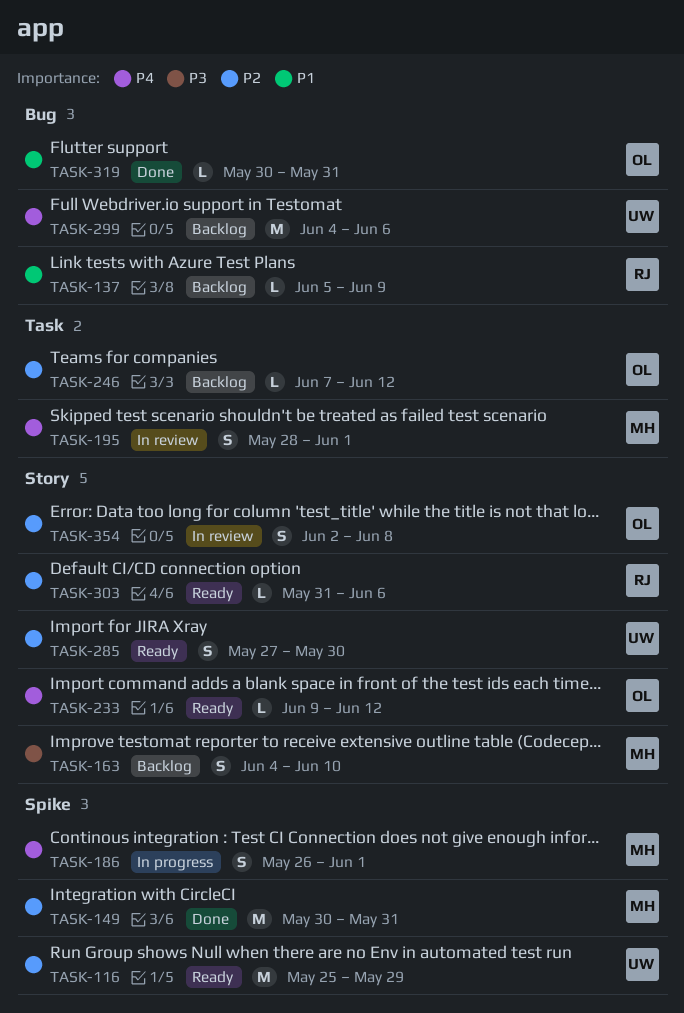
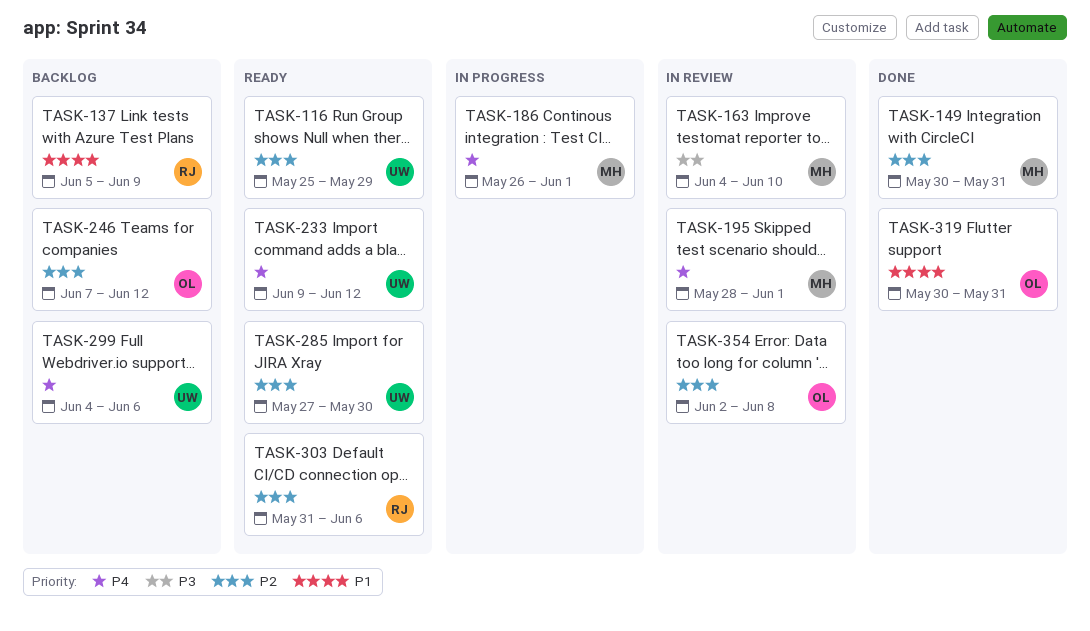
TASK-163, status: Backlog -> In review
TASK-233, owner: OL -> UW

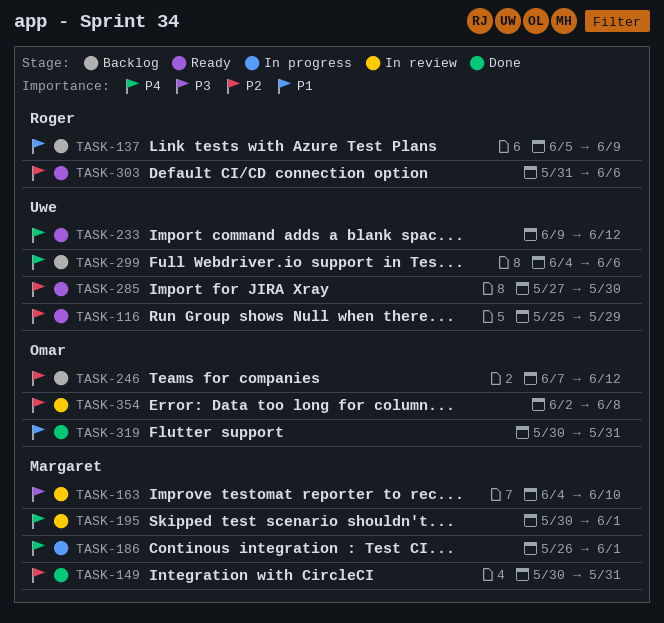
TASK-195, start: May 28 -> May 30

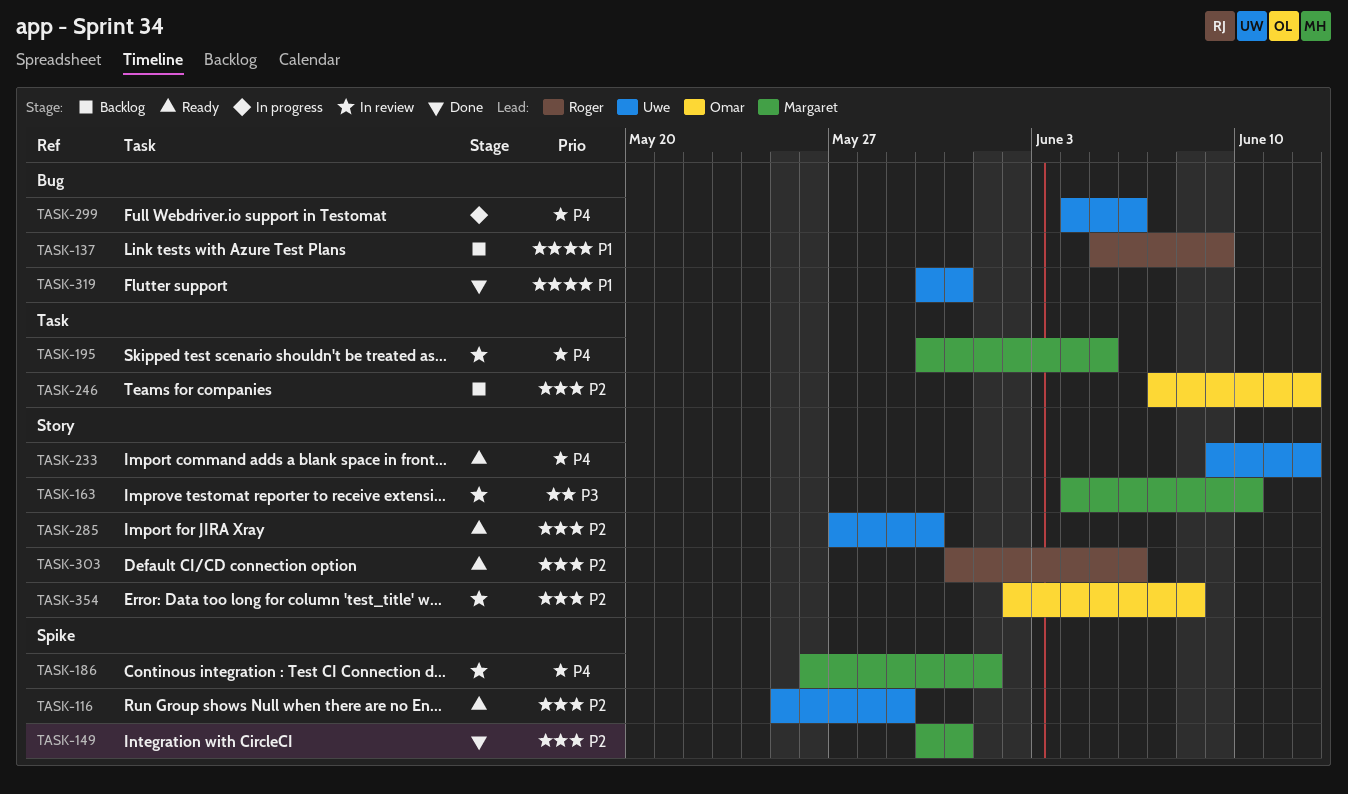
TASK-186, status: In progress -> In review
TASK-195, due: Jun 1 -> Jun 5
TASK-299, status: Backlog -> In progress
TASK-319, owner: Omar -> Uwe

